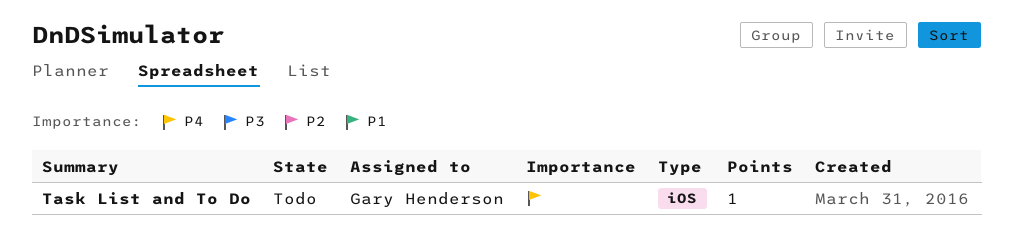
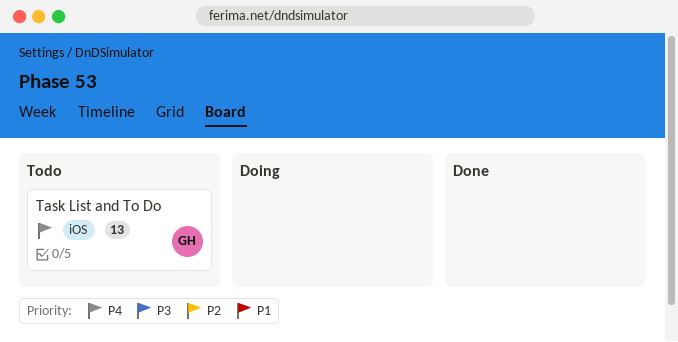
Task List and To Do, estimate: 1 -> 13

